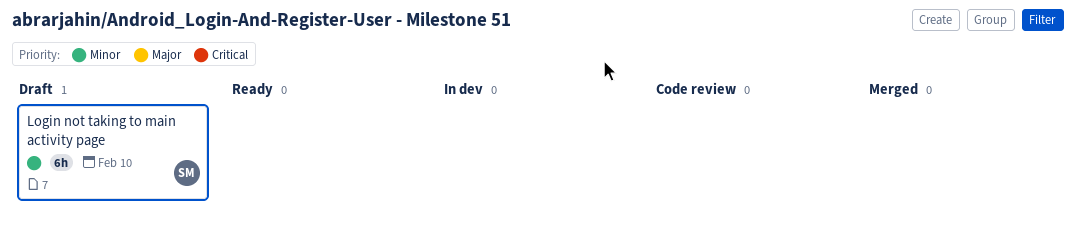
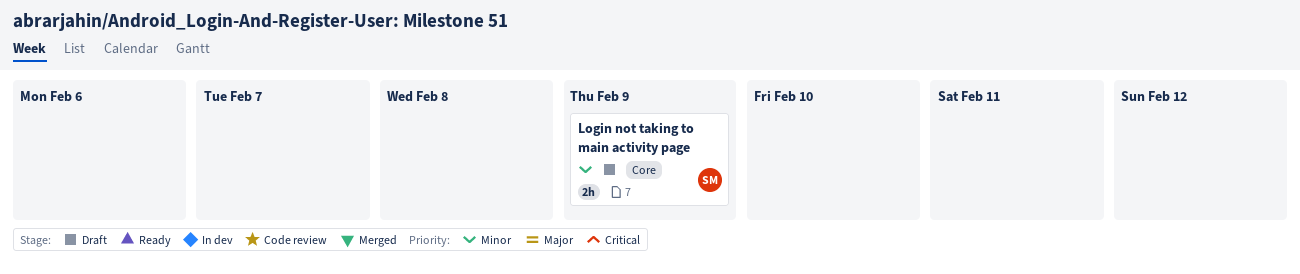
Login not taking to main activity page, estimate: 6h -> 2h
Login not taking to main activity page, due: Feb 10 -> Feb 9

